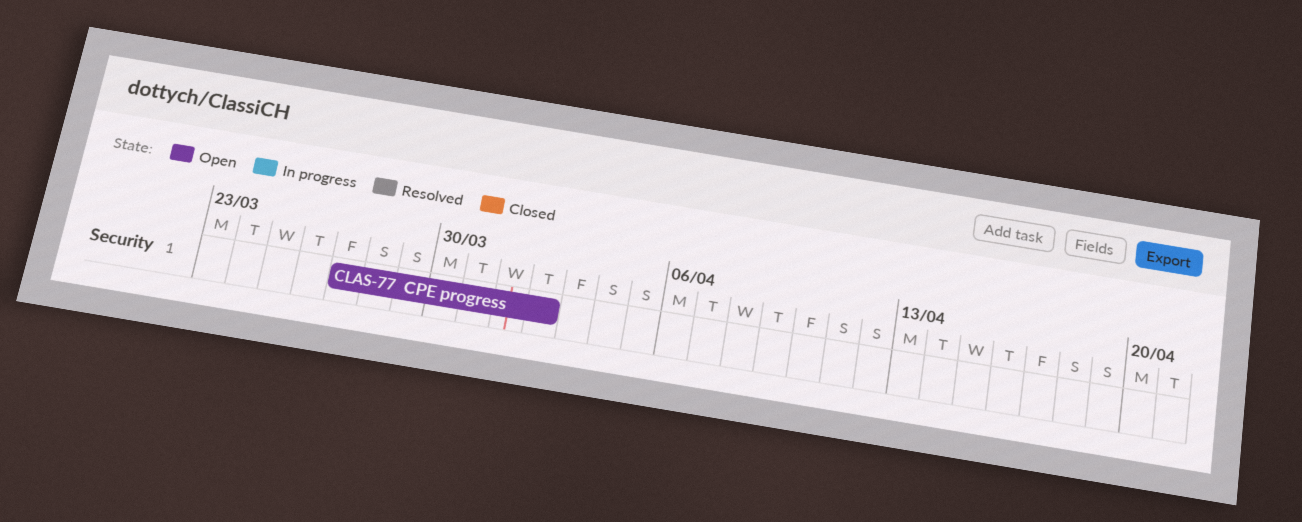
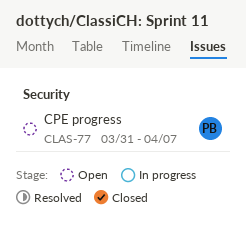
CLAS-77, start: Mar 27 -> Mar 31
CLAS-77, due: Apr 2 -> Apr 7

